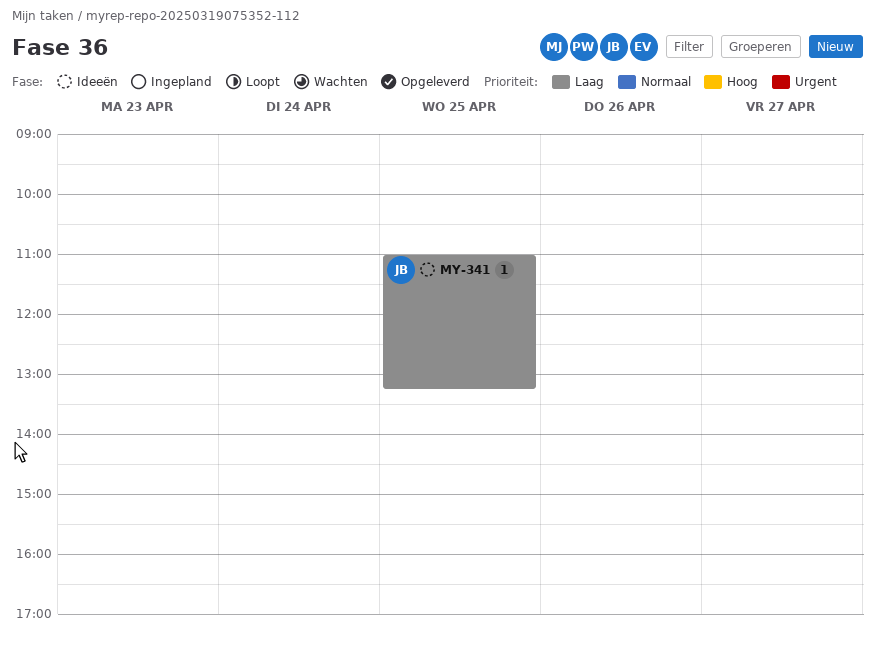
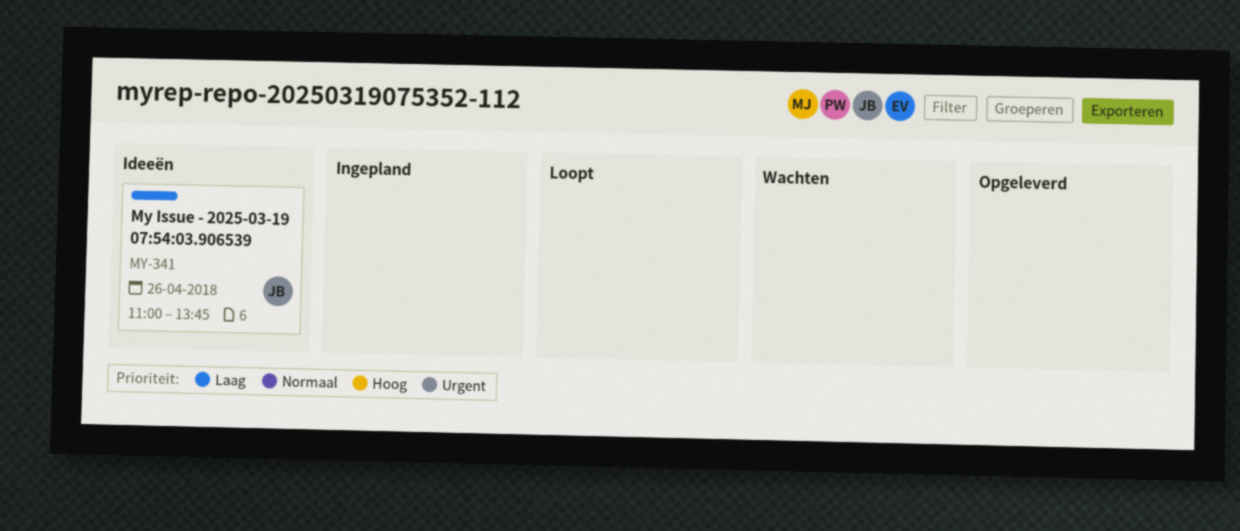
MY-341, day: Apr 25 -> Apr 26
MY-341, ends: 13:15 -> 13:45

